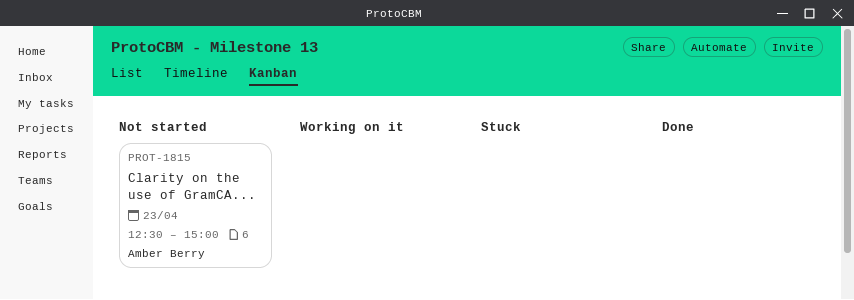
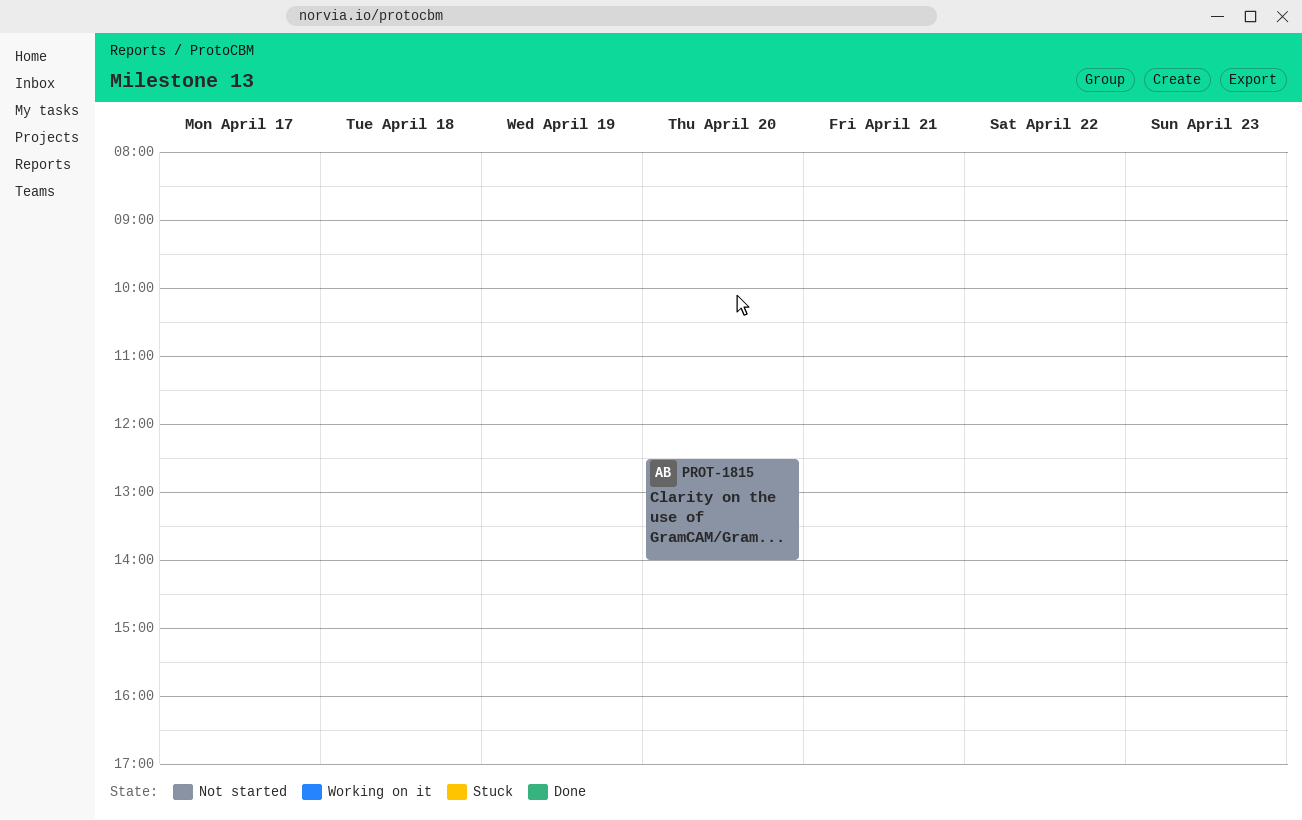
PROT-1815, day: Apr 23 -> Apr 20
PROT-1815, ends: 15:00 -> 14:00

